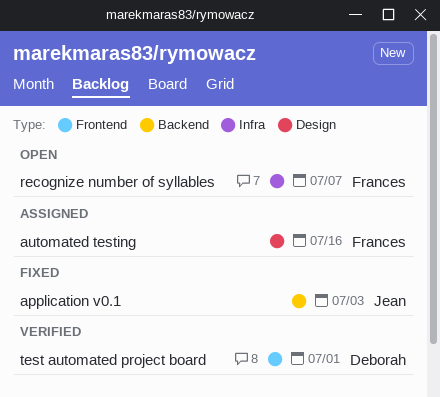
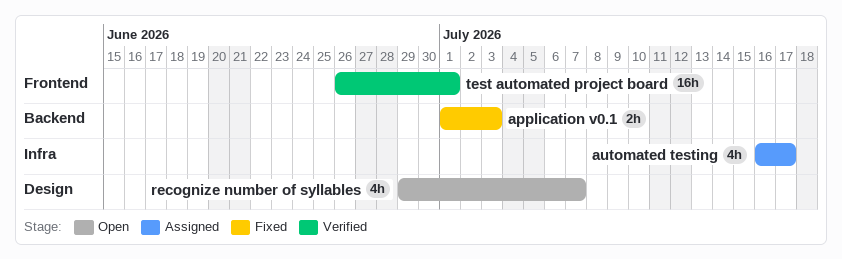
automated testing, label: Design -> Infra
automated testing, due: Jul 16 -> Jul 17
recognize number of syllables, label: Infra -> Design

